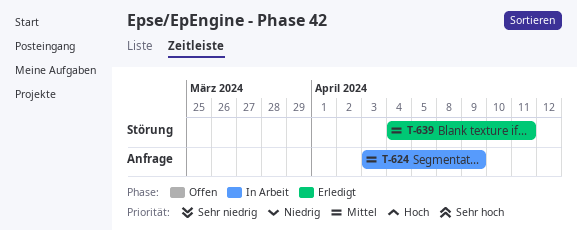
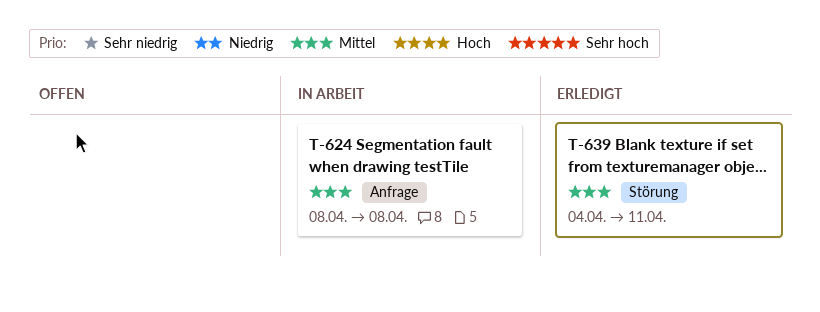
T-624, start: Apr 3 -> Apr 8
T-624, due: Apr 9 -> Apr 8

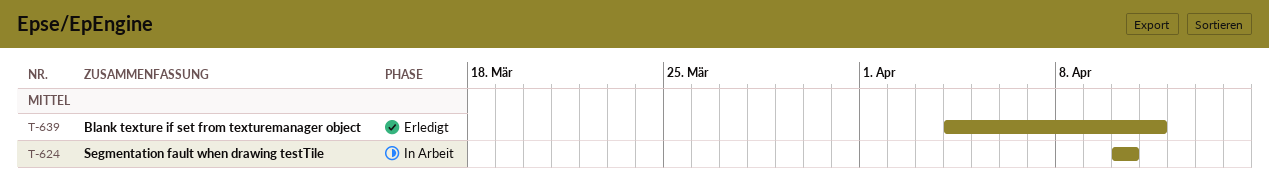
T-624, start: Apr 8 -> Apr 10
T-624, due: Apr 8 -> Apr 10

